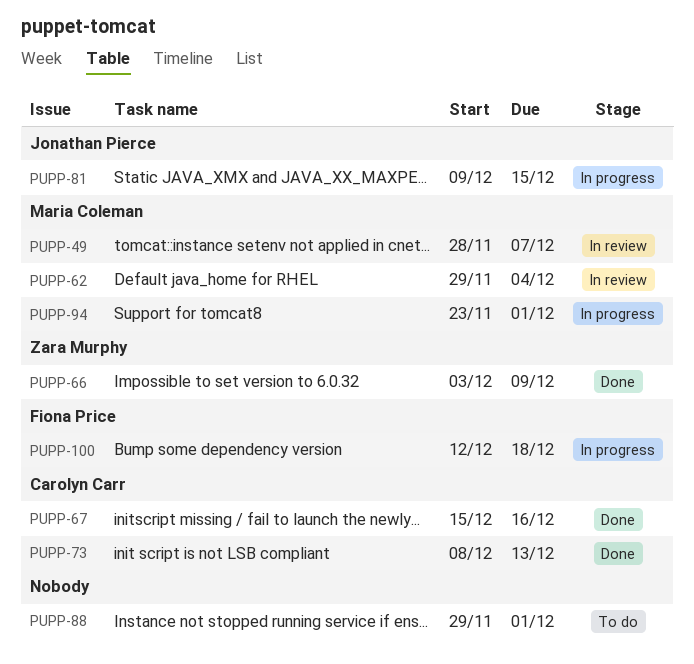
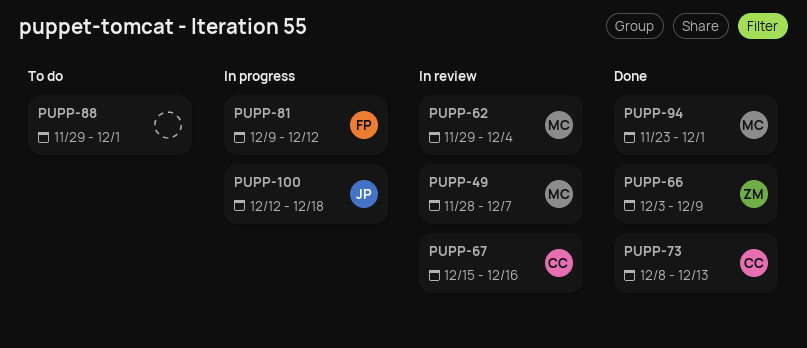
PUPP-67, status: Done -> In review
PUPP-81, owner: Jonathan Pierce -> Fiona Price
PUPP-81, due: Dec 15 -> Dec 12
PUPP-94, status: In progress -> Done
PUPP-100, owner: Fiona Price -> Jonathan Pierce

